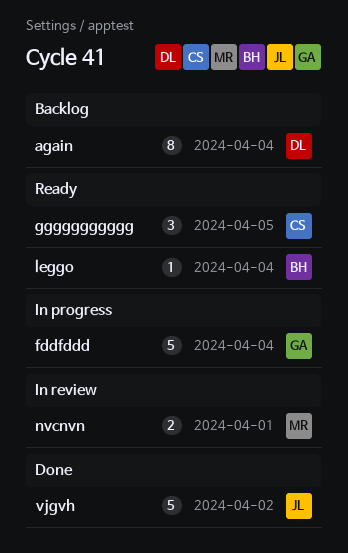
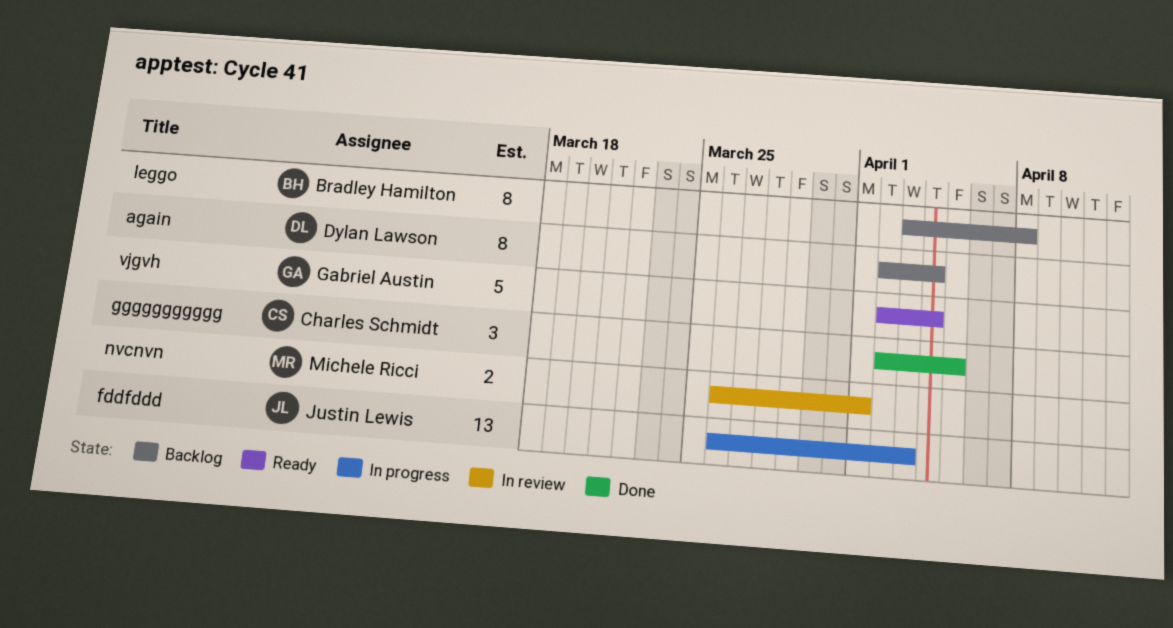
fddfddd, owner: Gabriel Austin -> Justin Lewis
fddfddd, estimate: 5 -> 13
fddfddd, due: Apr 4 -> Apr 3
ggggggggggg, status: Ready -> Done
leggo, status: Ready -> Backlog
leggo, estimate: 1 -> 8
leggo, due: Apr 4 -> Apr 8
vjgvh, status: Done -> Ready
vjgvh, owner: Justin Lewis -> Gabriel Austin
vjgvh, due: Apr 2 -> Apr 4

